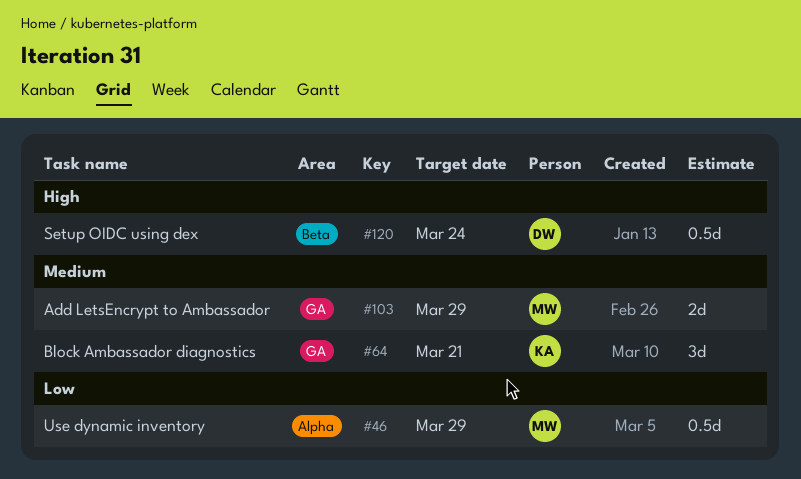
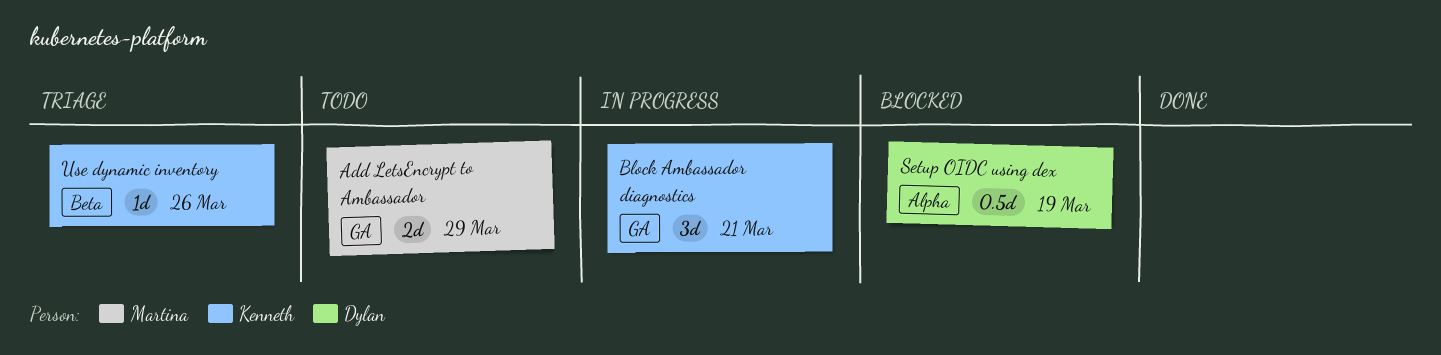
Setup OIDC using dex, label: Beta -> Alpha
Setup OIDC using dex, due: Mar 24 -> Mar 19
Use dynamic inventory, owner: Martina -> Kenneth
Use dynamic inventory, label: Alpha -> Beta
Use dynamic inventory, estimate: 0.5d -> 1d
Use dynamic inventory, due: Mar 29 -> Mar 26

